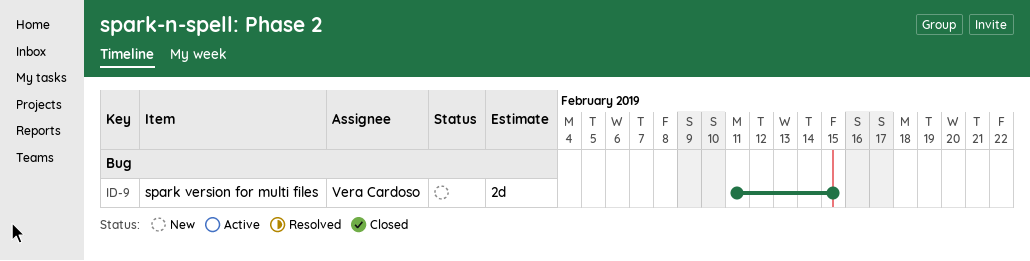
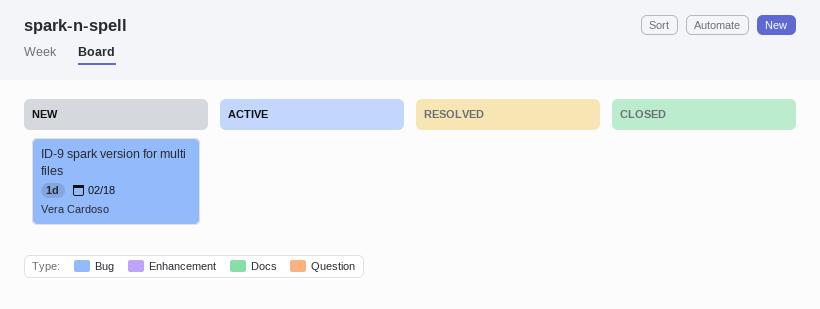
ID-9, estimate: 2d -> 1d
ID-9, due: Feb 15 -> Feb 18

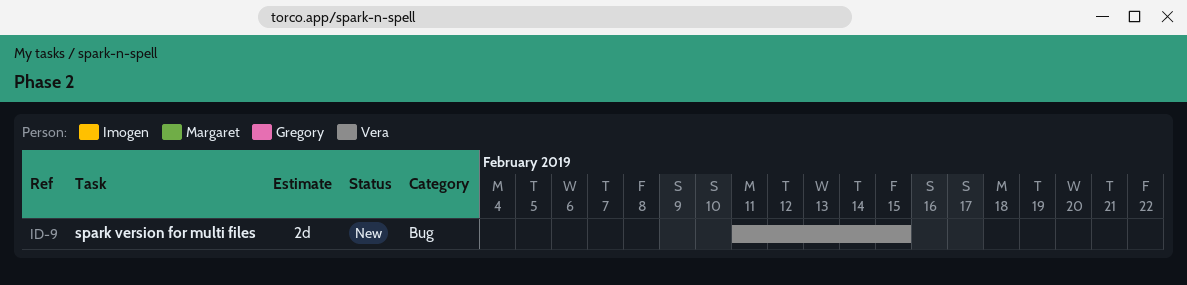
ID-9, estimate: 1d -> 2d
ID-9, due: Feb 18 -> Feb 15

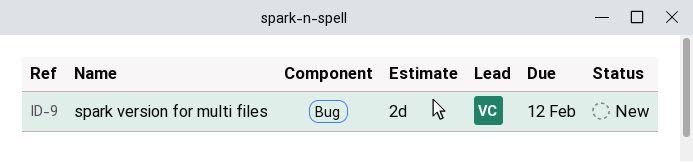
ID-9, due: Feb 15 -> Feb 12

